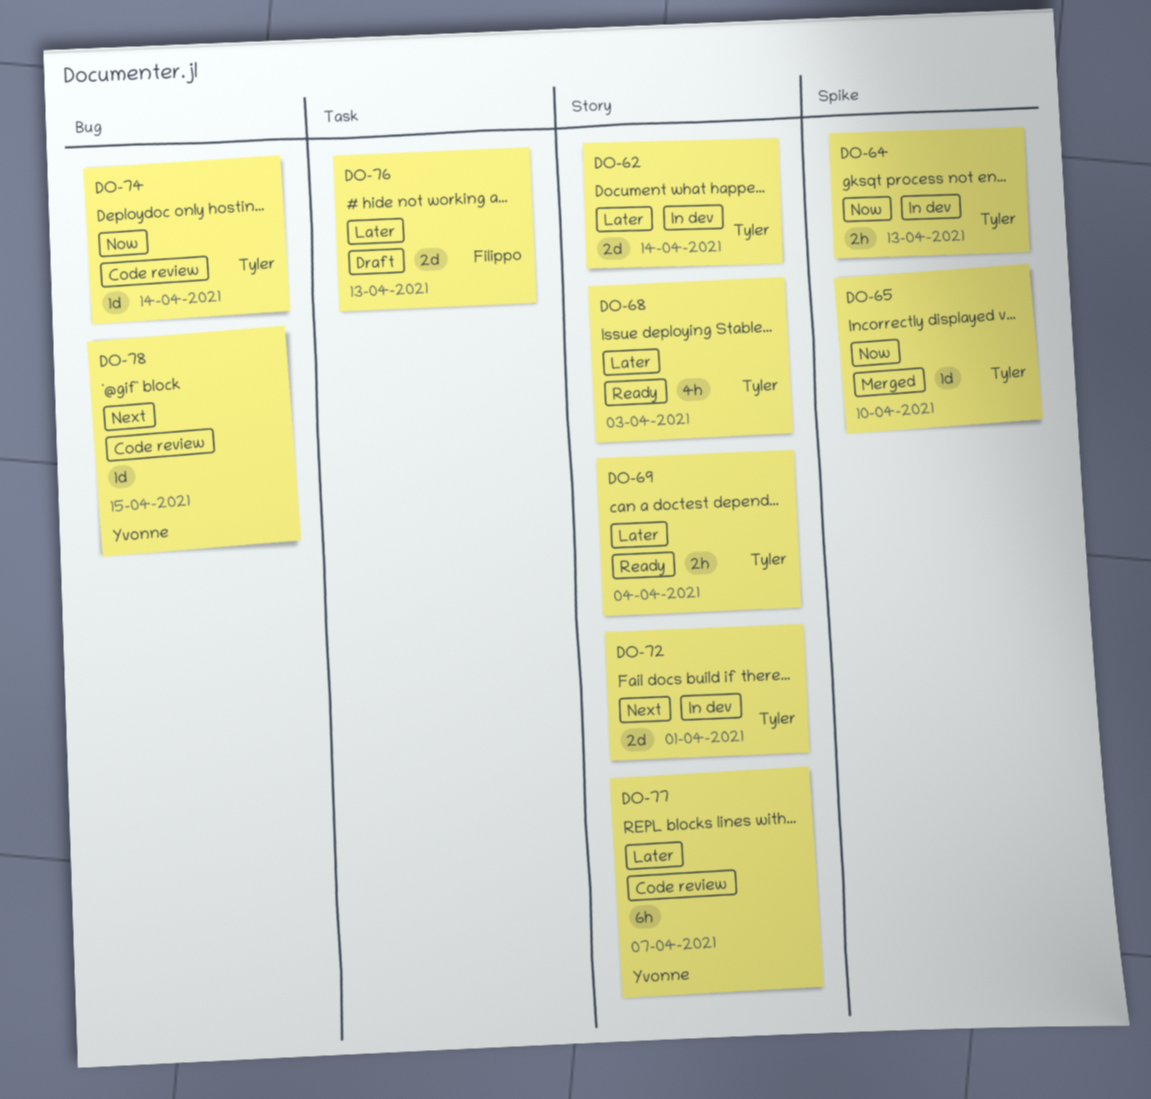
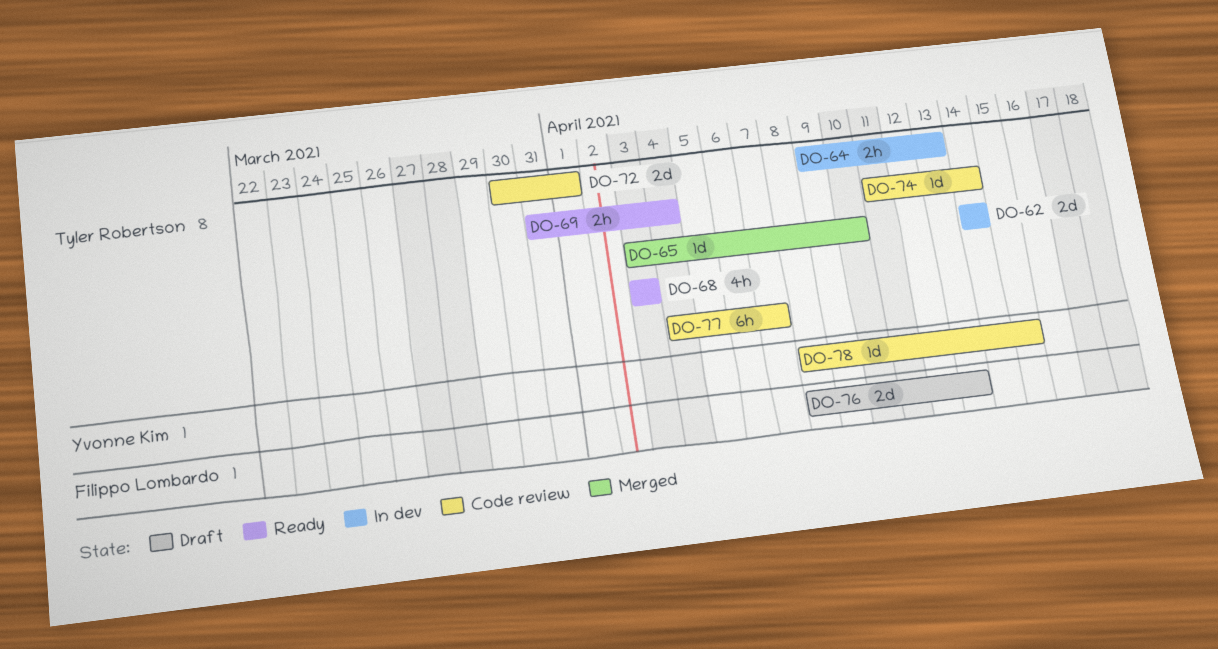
DO-72, status: In dev -> Code review
DO-77, owner: Yvonne Kim -> Tyler Robertson

